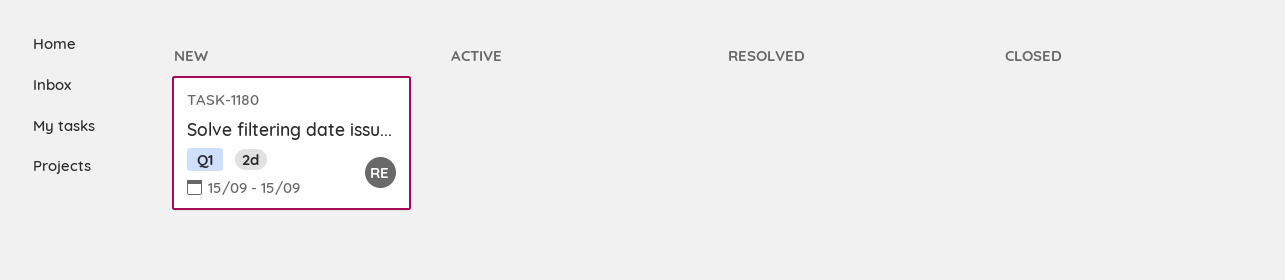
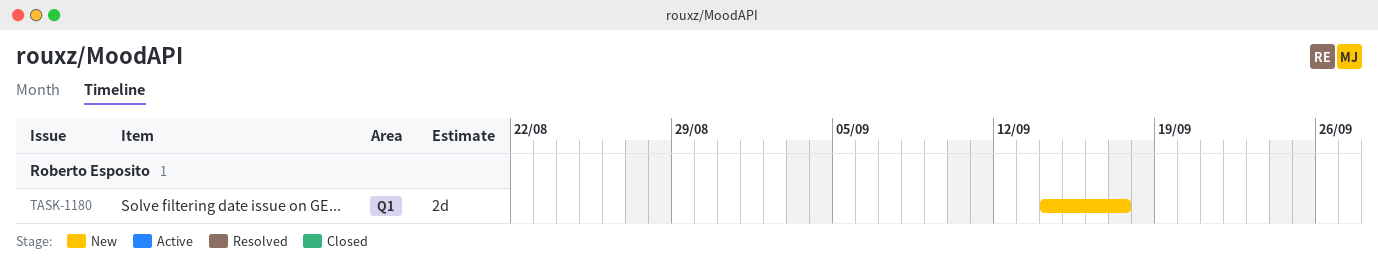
TASK-1180, start: Sep 15 -> Sep 14
TASK-1180, due: Sep 15 -> Sep 17

